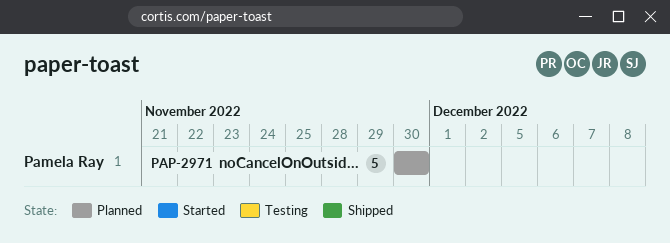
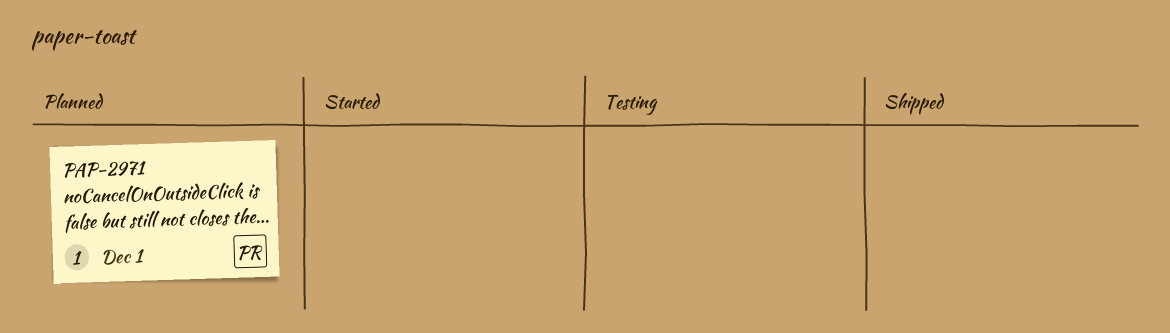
PAP-2971, estimate: 5 -> 1
PAP-2971, due: Nov 30 -> Dec 1

